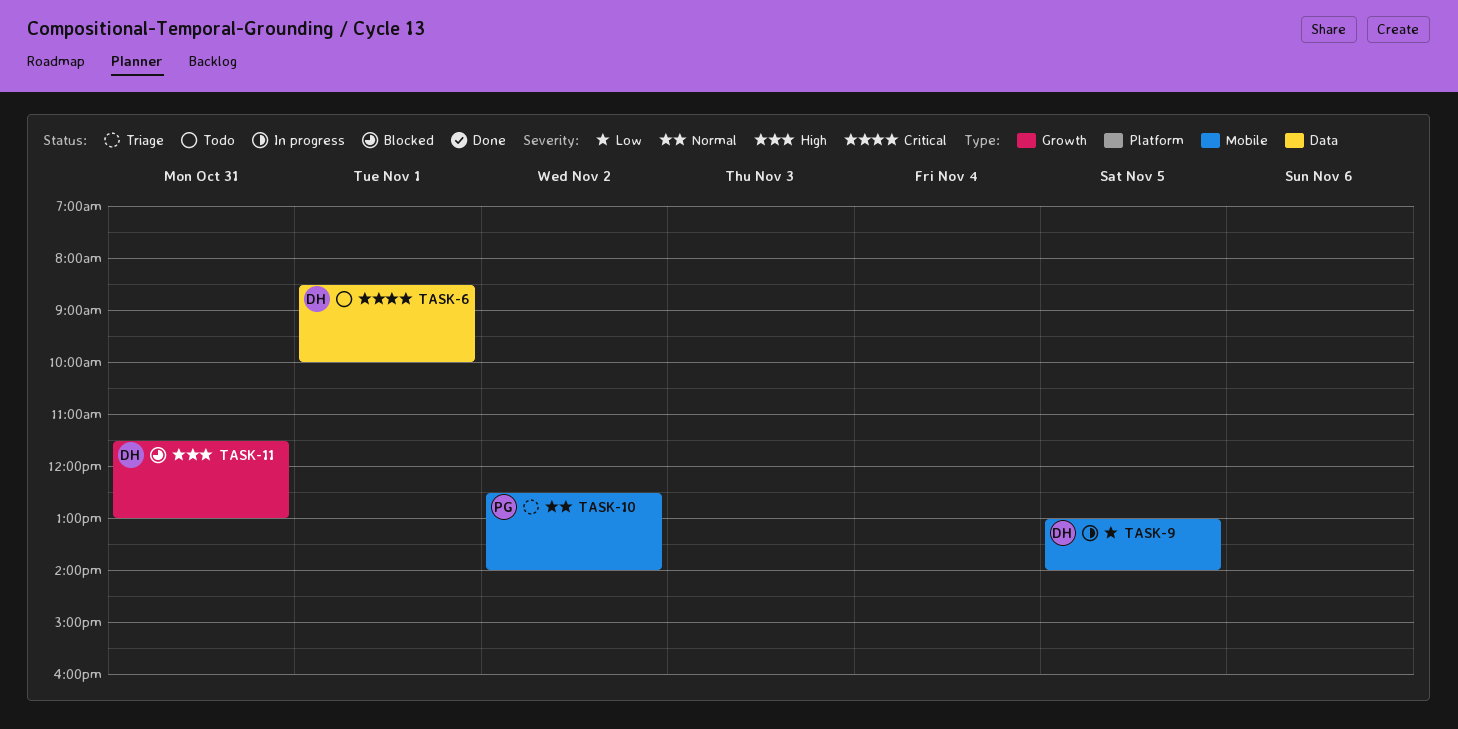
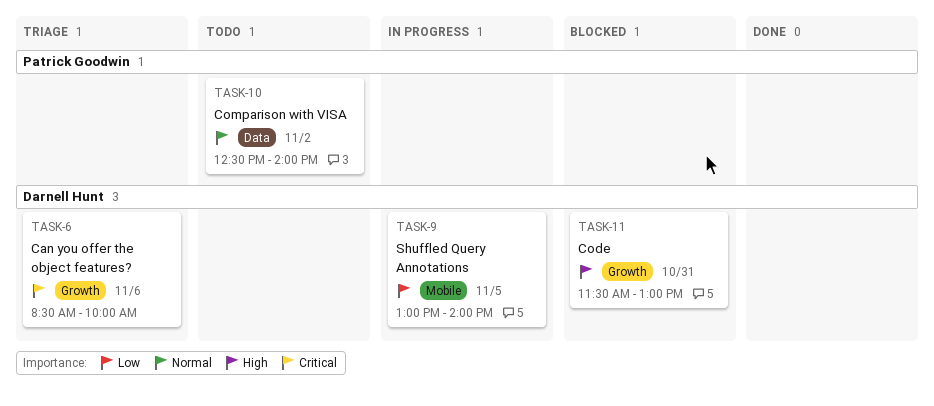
TASK-6, status: Todo -> Triage
TASK-6, label: Data -> Growth
TASK-6, day: Nov 1 -> Nov 6
TASK-10, status: Triage -> Todo
TASK-10, label: Mobile -> Data

